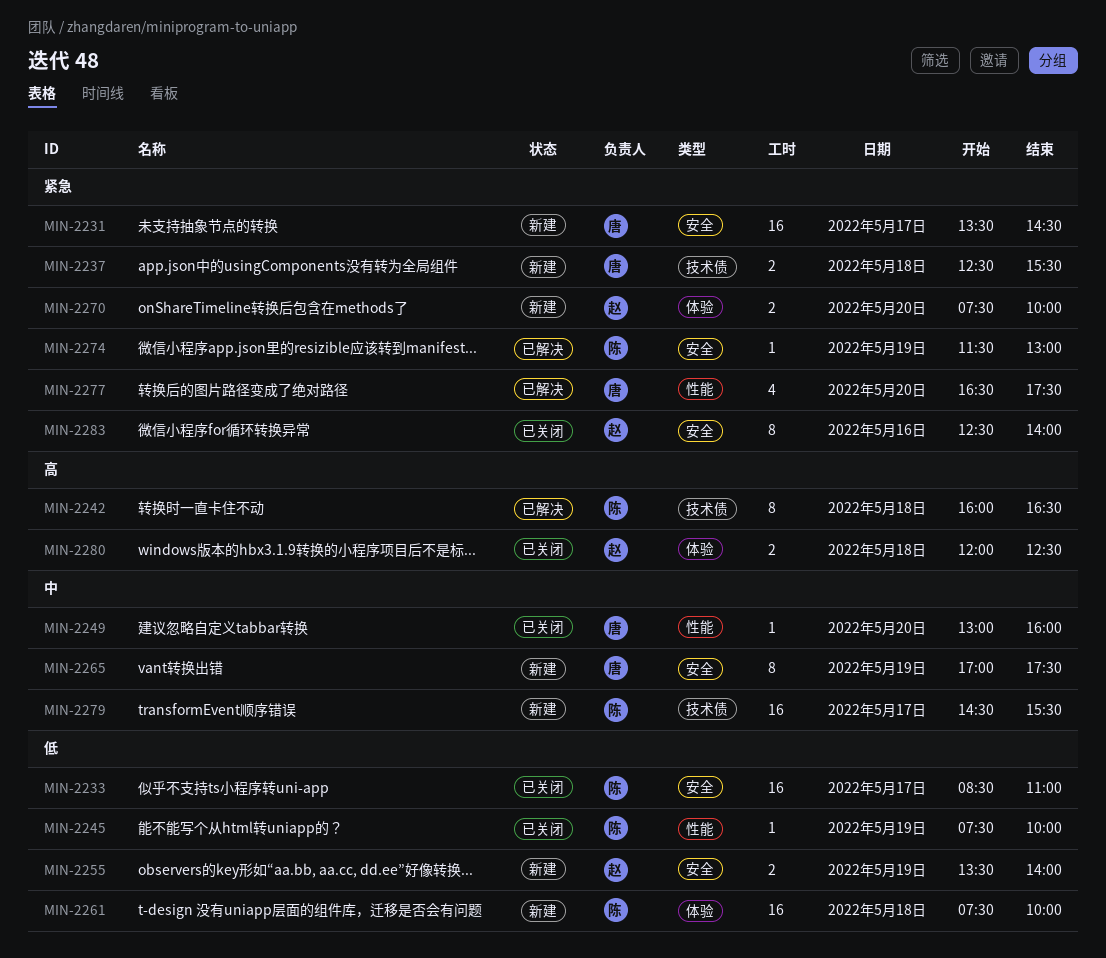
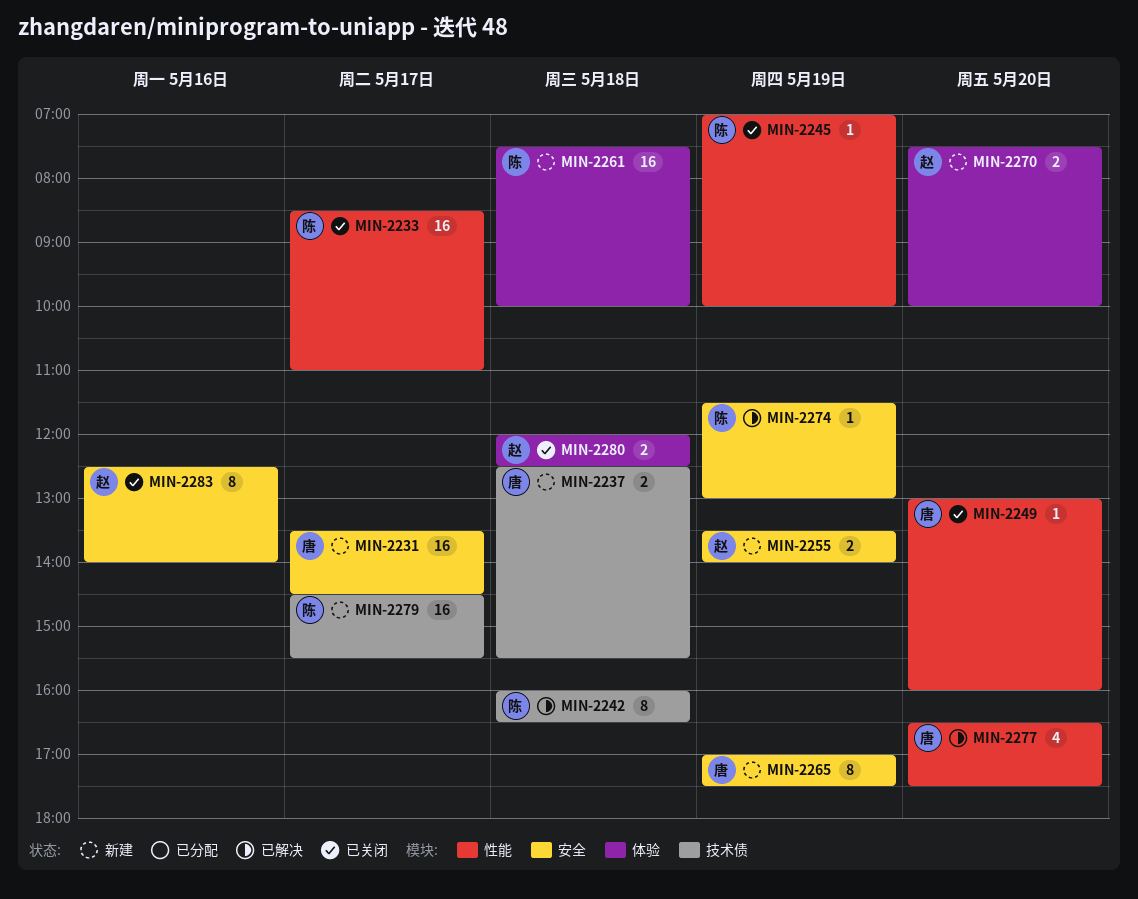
MIN-2233, label: 安全 -> 性能
MIN-2245, begins: 07:30 -> 07:00

